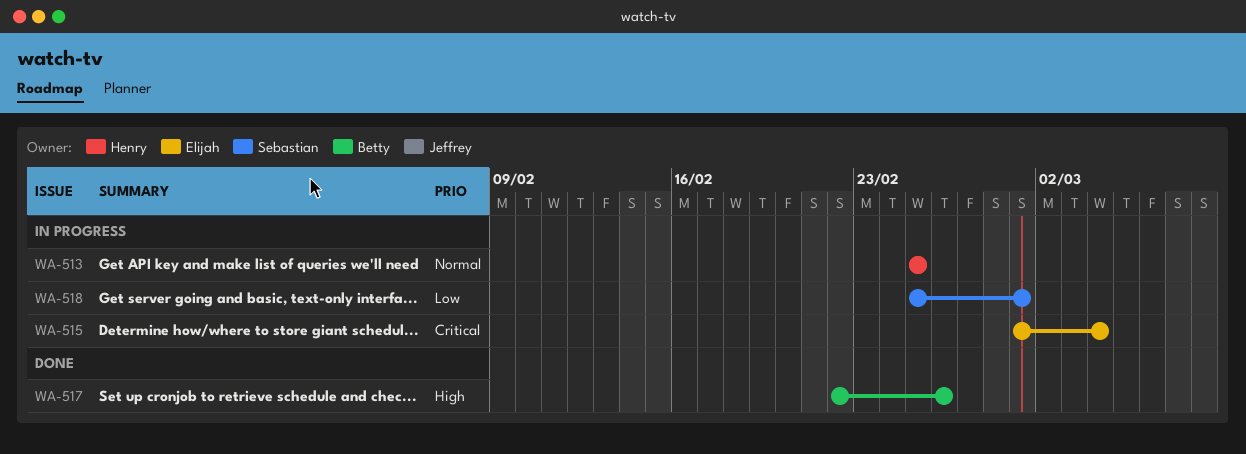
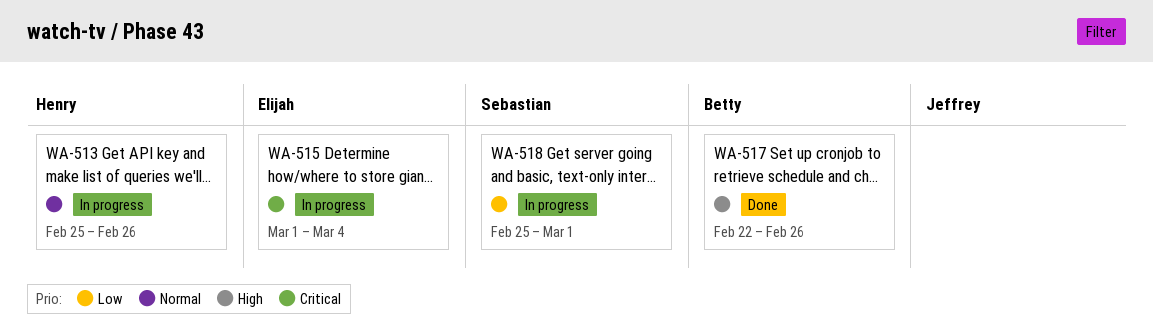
WA-513, due: Feb 25 -> Feb 26

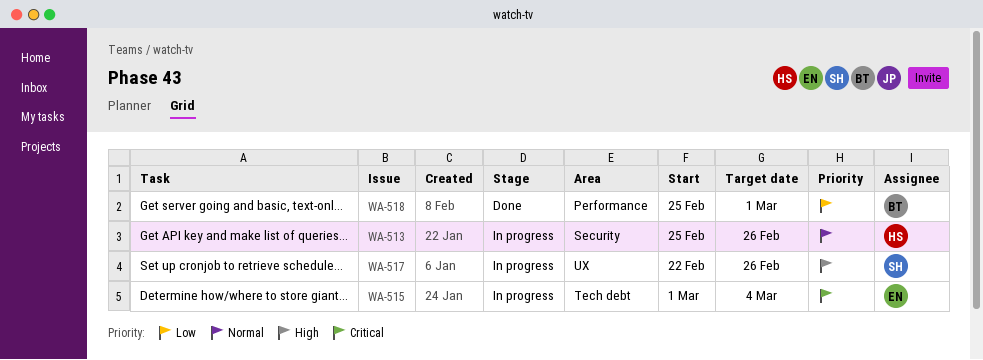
WA-517, status: Done -> In progress
WA-517, owner: Betty -> Sebastian
WA-518, status: In progress -> Done
WA-518, owner: Sebastian -> Betty

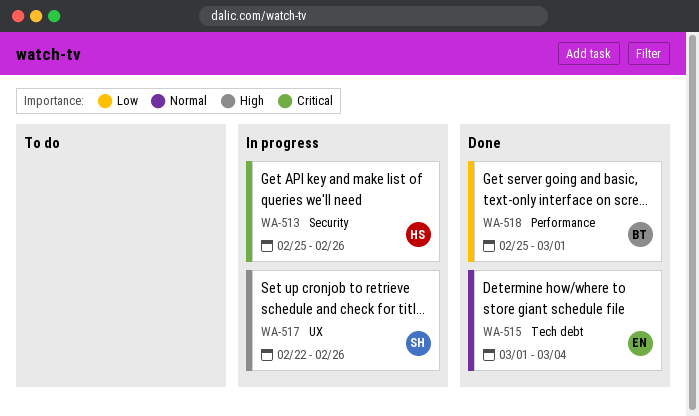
WA-513, priority: Normal -> Critical
WA-515, status: In progress -> Done
WA-515, priority: Critical -> Normal

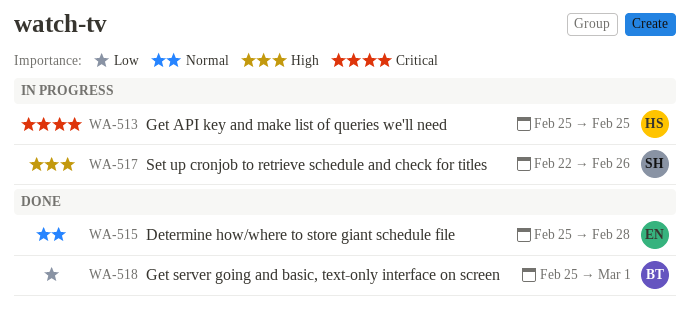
WA-513, due: Feb 26 -> Feb 25
WA-515, start: Mar 1 -> Feb 25
WA-515, due: Mar 4 -> Feb 28

